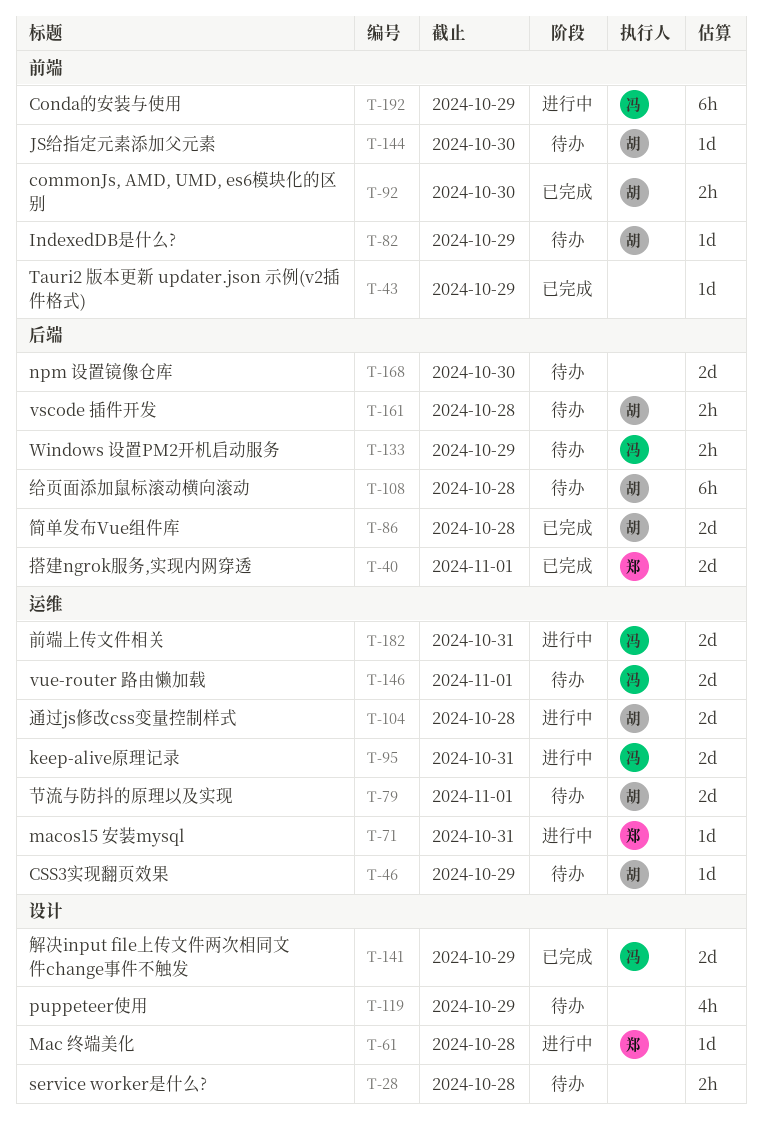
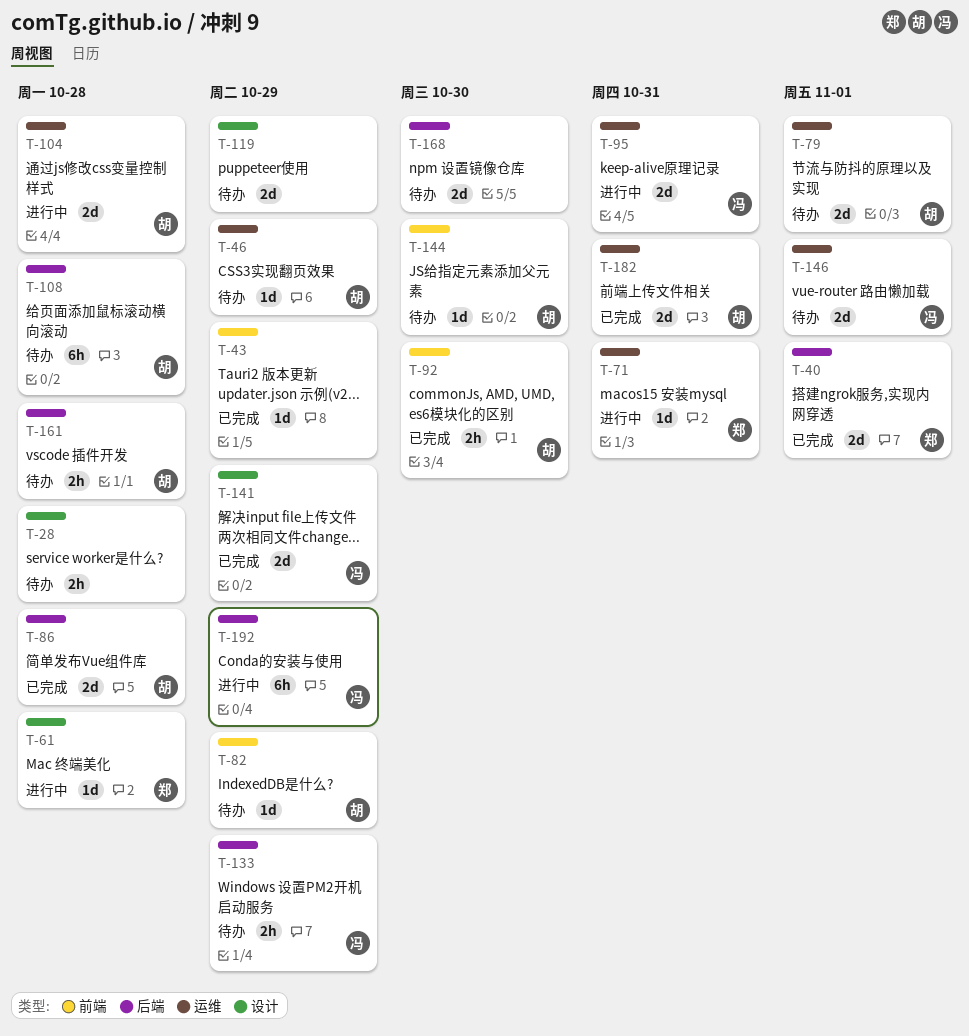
T-119, estimate: 4h -> 2d
T-182, status: 进行中 -> 已完成
T-182, owner: 冯 -> 胡
T-192, label: 前端 -> 后端

